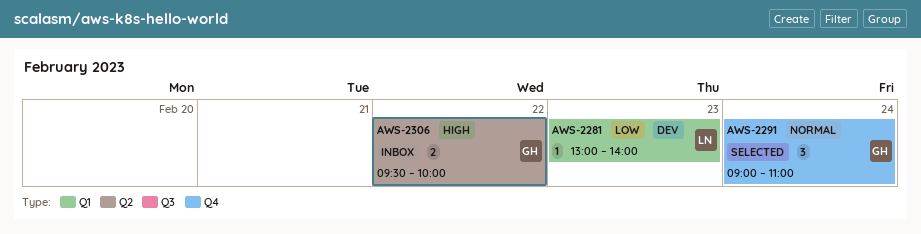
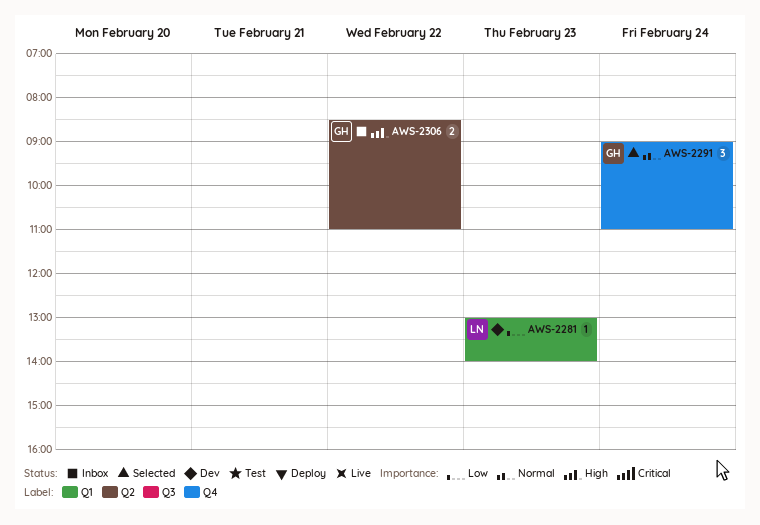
AWS-2306, begins: 09:30 -> 08:30
AWS-2306, ends: 10:00 -> 11:00

